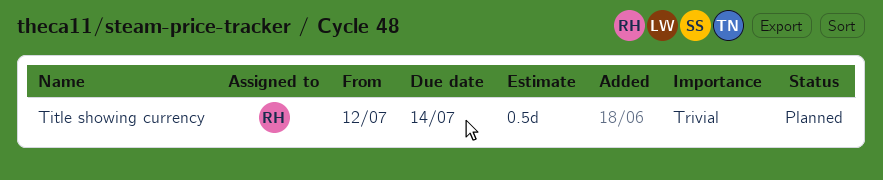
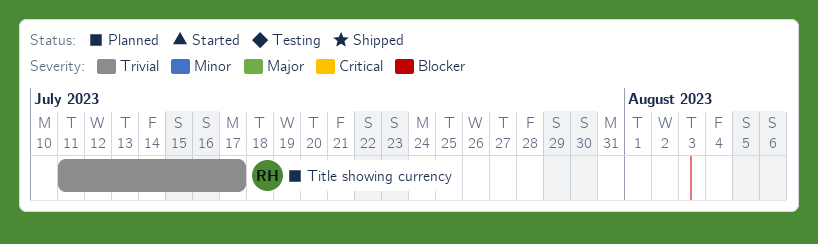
Title showing currency, start: Jul 12 -> Jul 11
Title showing currency, due: Jul 14 -> Jul 17

